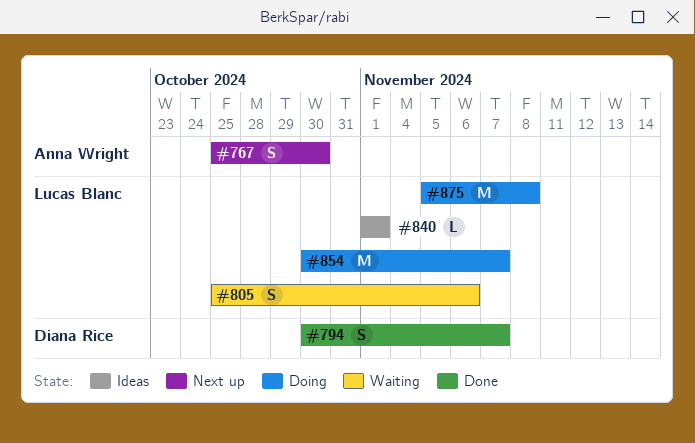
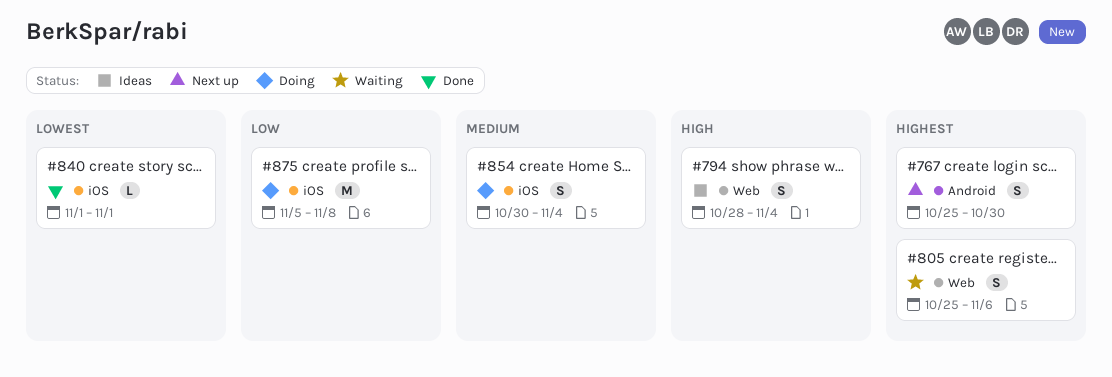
#794, status: Done -> Ideas
#794, start: Oct 30 -> Oct 28
#794, due: Nov 7 -> Nov 4
#840, status: Ideas -> Done
#854, estimate: M -> S
#854, due: Nov 7 -> Nov 4

